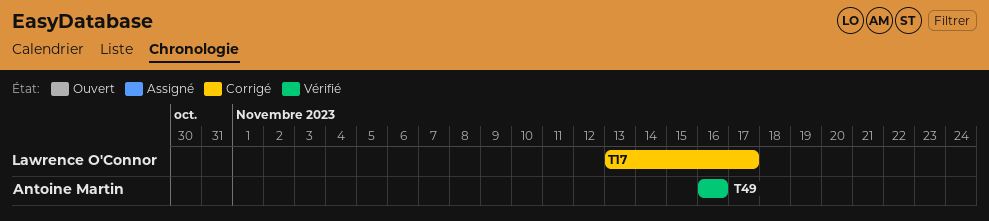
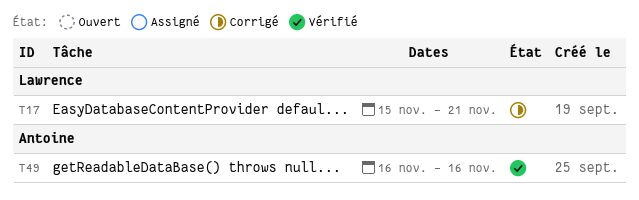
T17, start: Nov 13 -> Nov 15
T17, due: Nov 17 -> Nov 21

